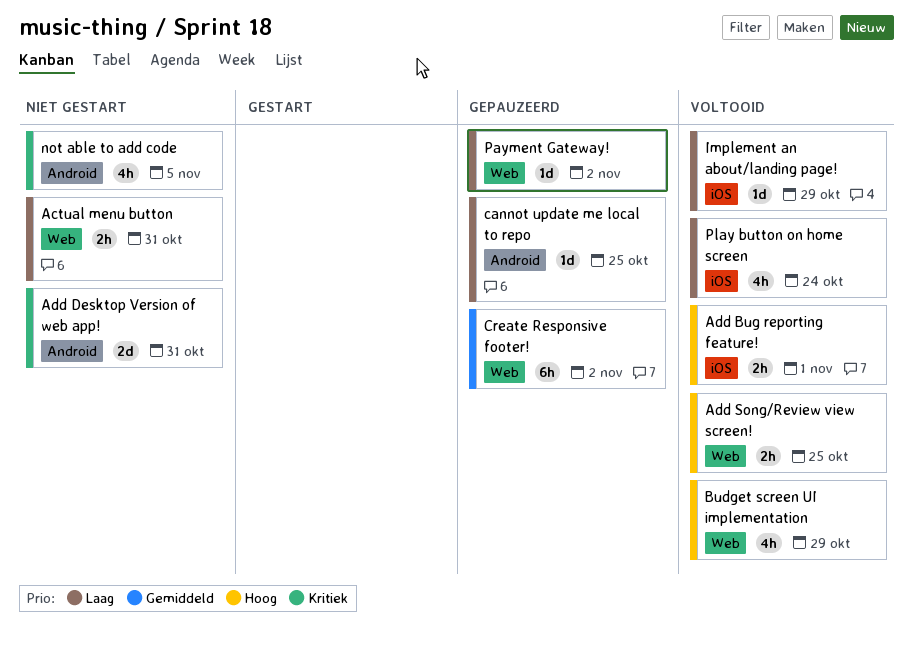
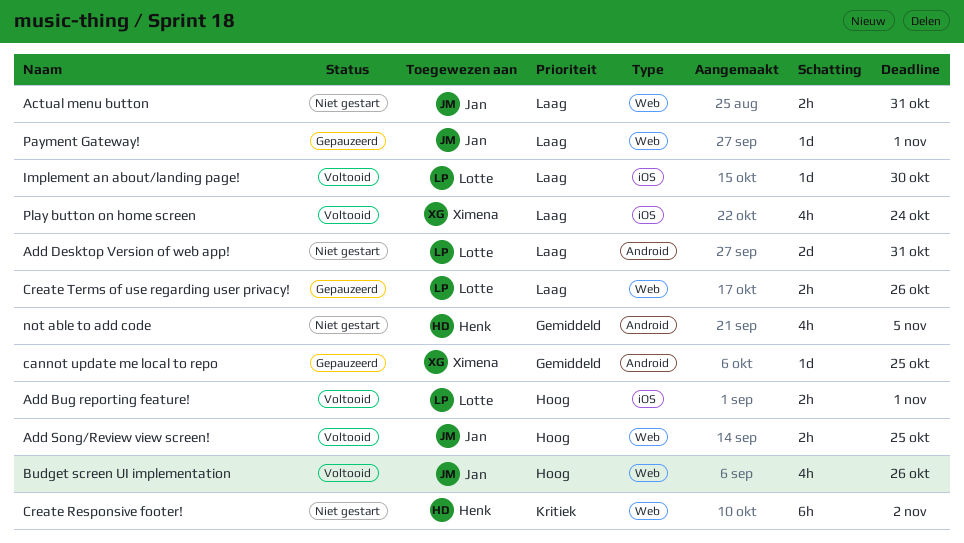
Add Desktop Version of web app!, priority: Kritiek -> Laag
Budget screen UI implementation, due: Oct 29 -> Oct 26
cannot update me local to repo, priority: Laag -> Gemiddeld
Create Responsive footer!, status: Gepauzeerd -> Niet gestart
Create Responsive footer!, priority: Gemiddeld -> Kritiek
Create Terms of use regarding user privacy!: none -> present
Implement an about/landing page!, due: Oct 29 -> Oct 30
not able to add code, priority: Kritiek -> Gemiddeld
Payment Gateway!, due: Nov 2 -> Nov 1

